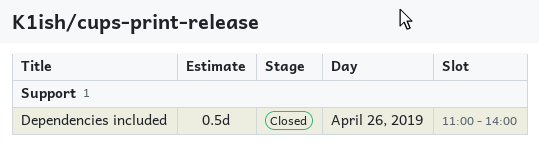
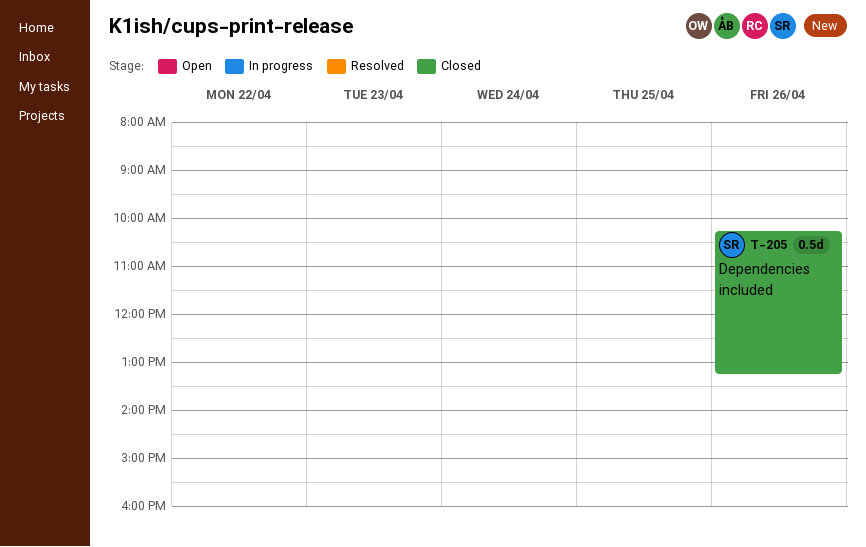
Dependencies included, begins: 11:00 -> 10:15
Dependencies included, ends: 14:00 -> 13:15

